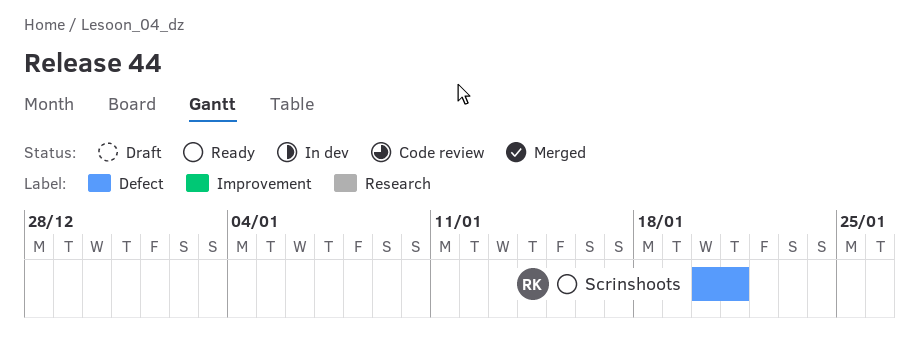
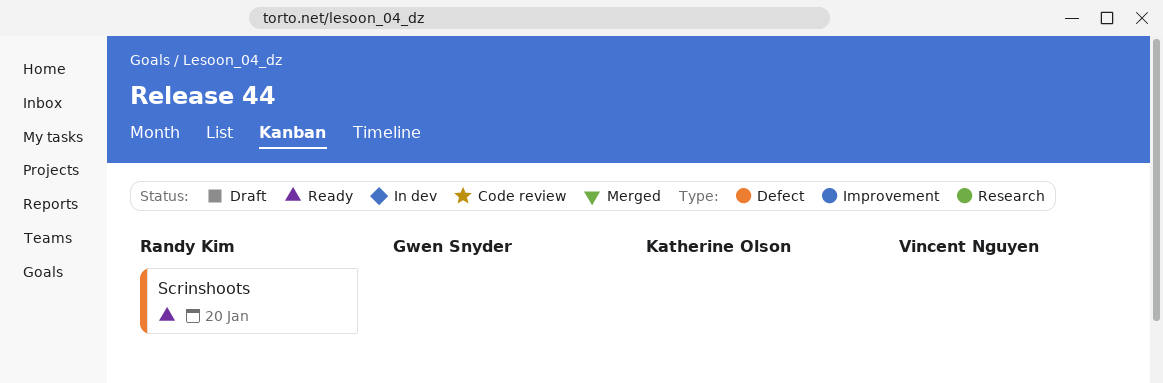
Scrinshoots, due: Jan 21 -> Jan 20

